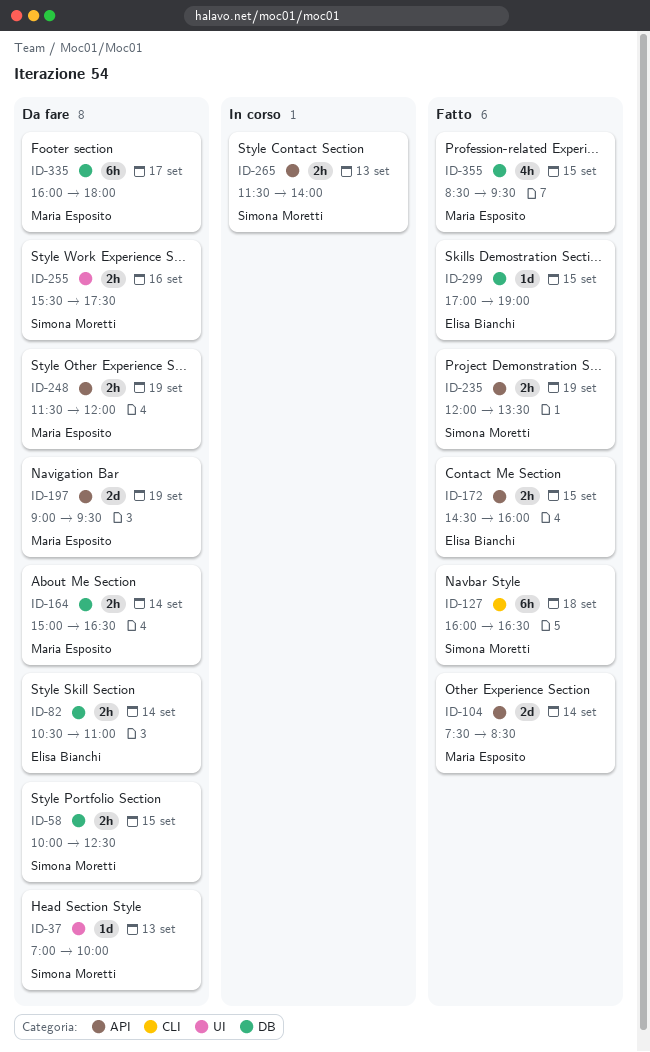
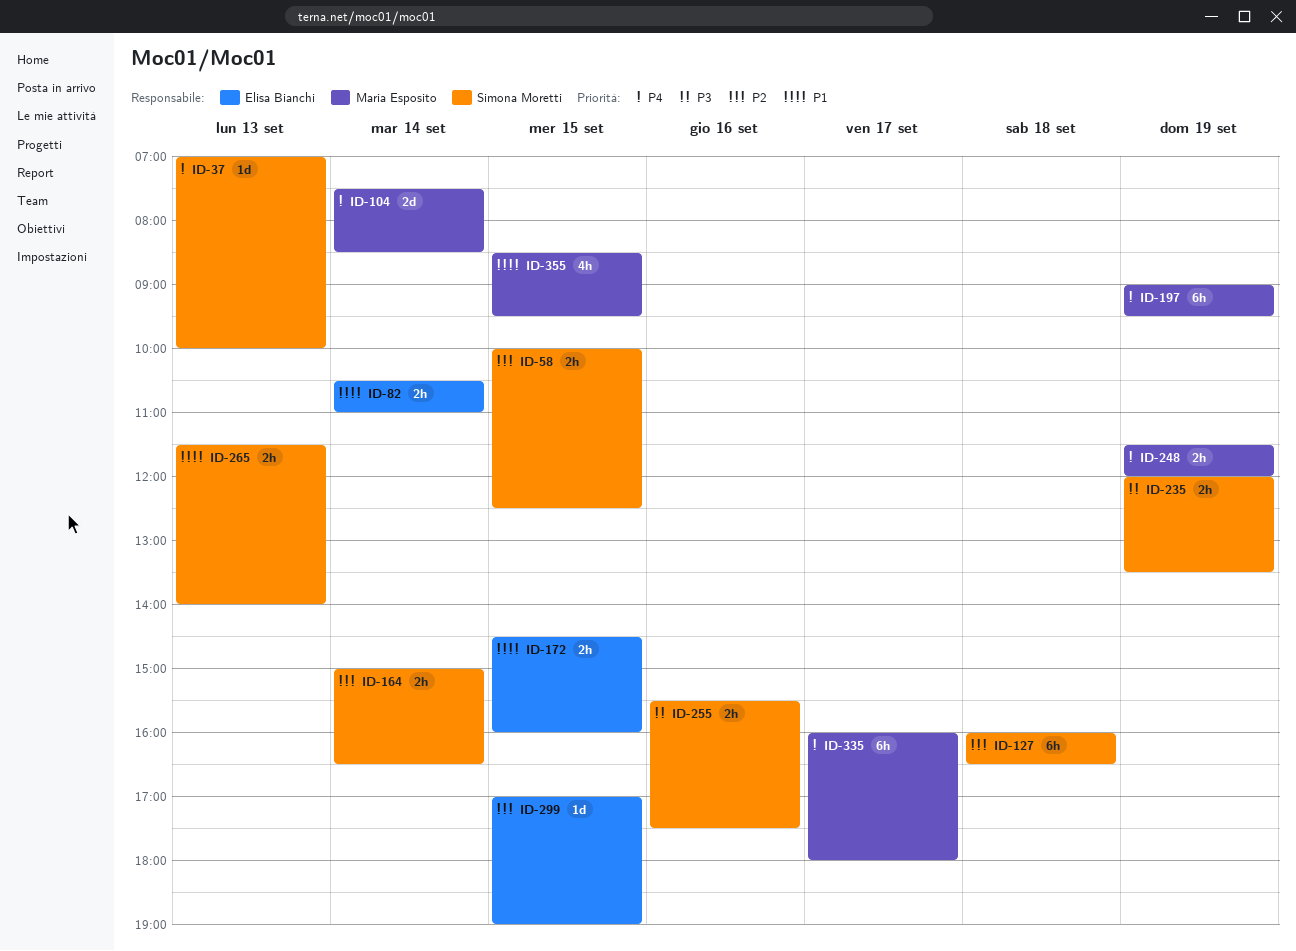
ID-164, owner: Maria Esposito -> Simona Moretti
ID-197, estimate: 2d -> 6h

